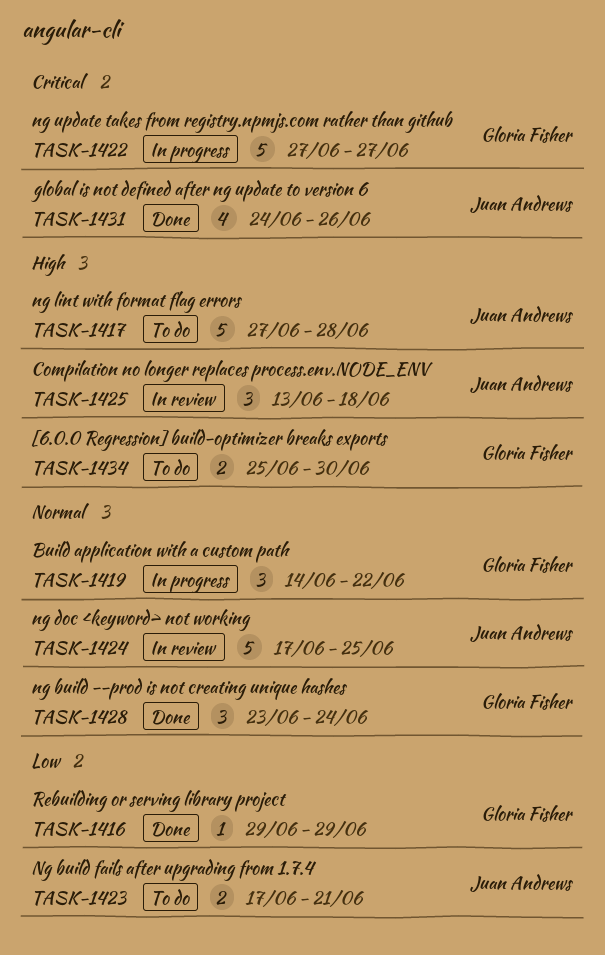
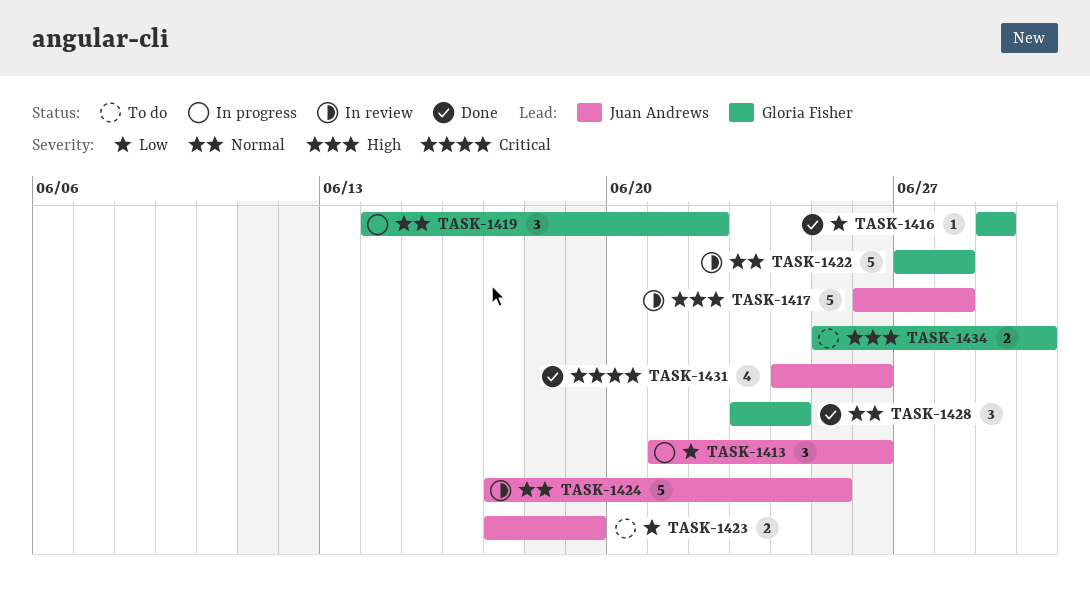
TASK-1413: none -> present
TASK-1417, status: To do -> In review
TASK-1417, start: Jun 27 -> Jun 26
TASK-1422, status: In progress -> In review
TASK-1422, priority: Critical -> Normal
TASK-1422, due: Jun 27 -> Jun 28
TASK-1423, due: Jun 21 -> Jun 19
TASK-1425: present -> none

